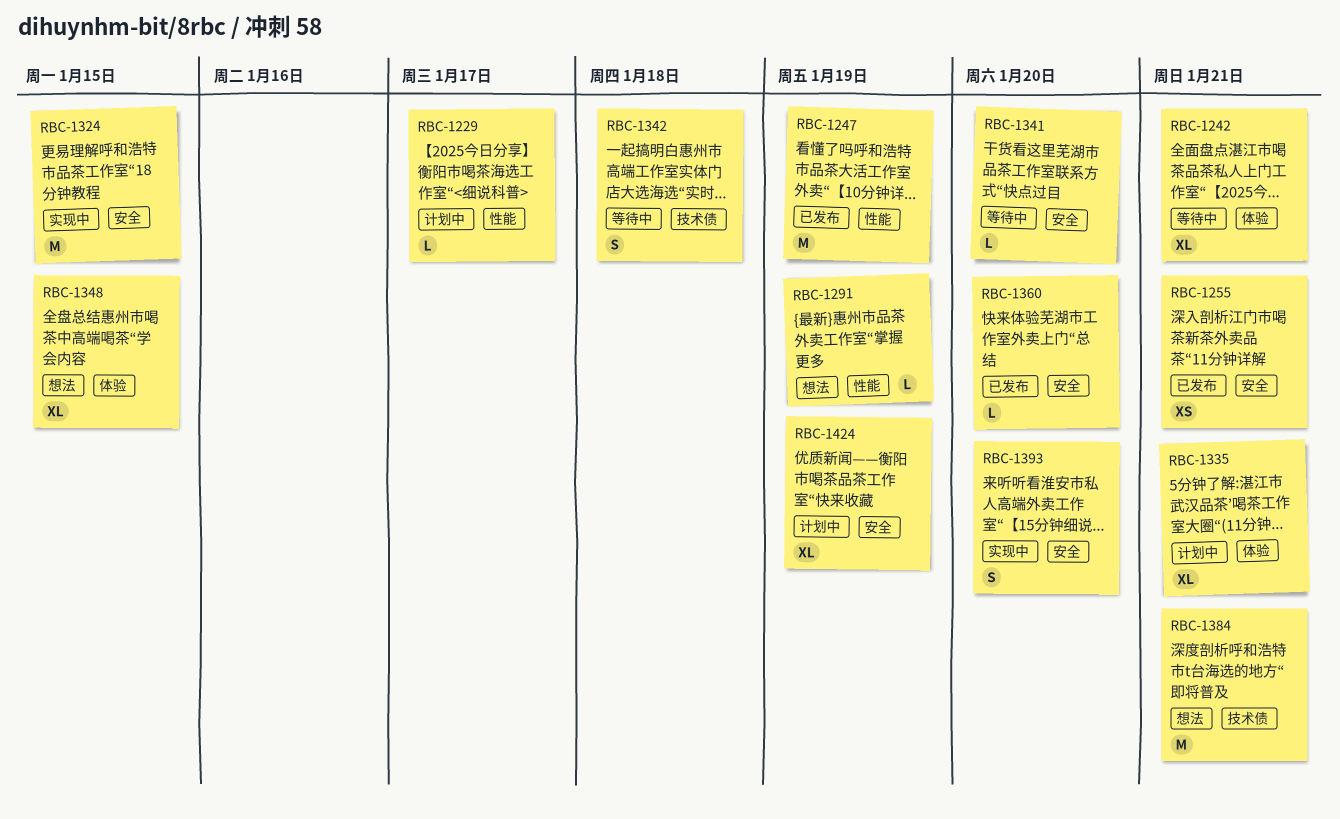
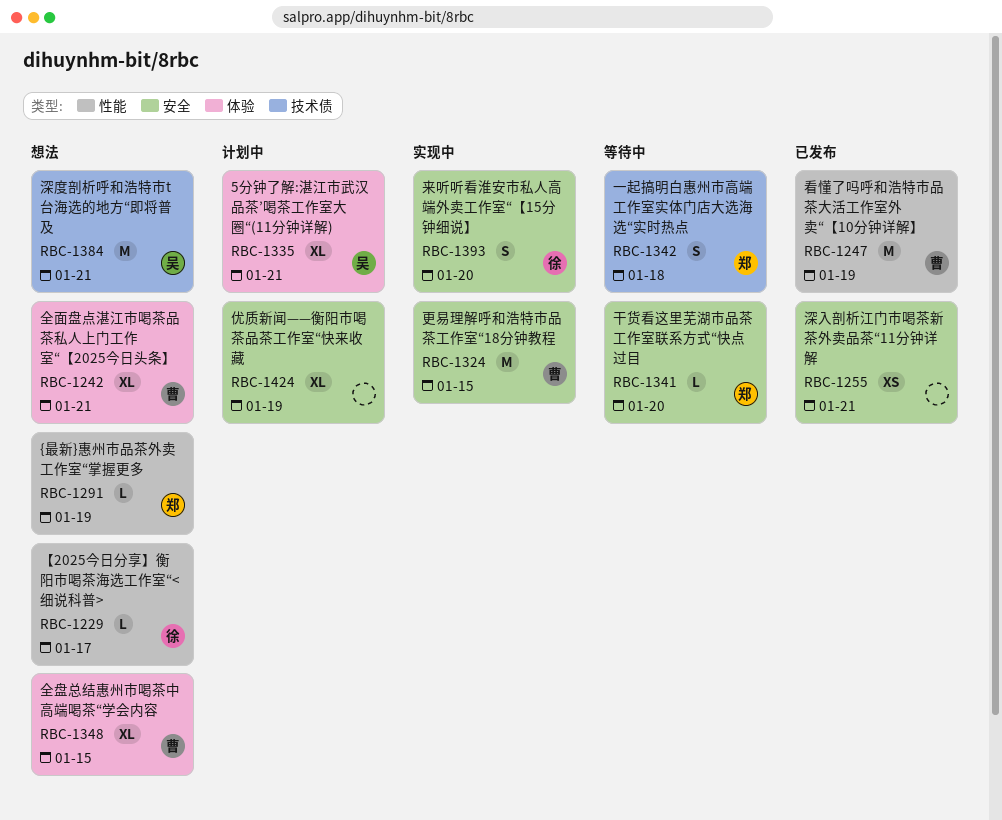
RBC-1229, status: 计划中 -> 想法
RBC-1242, status: 等待中 -> 想法
RBC-1360: present -> none

